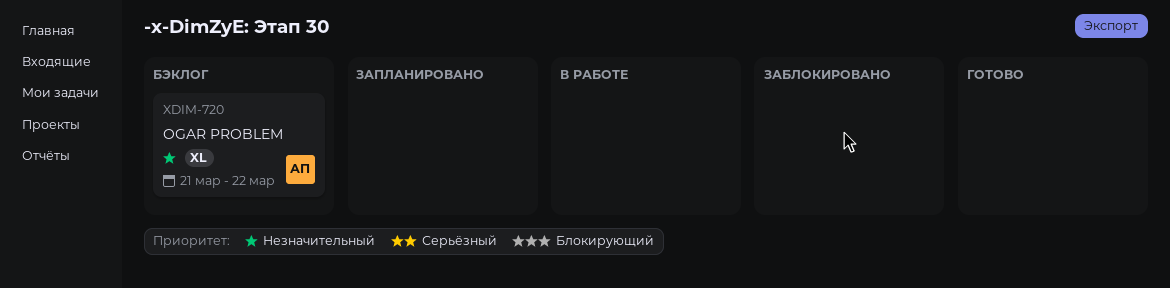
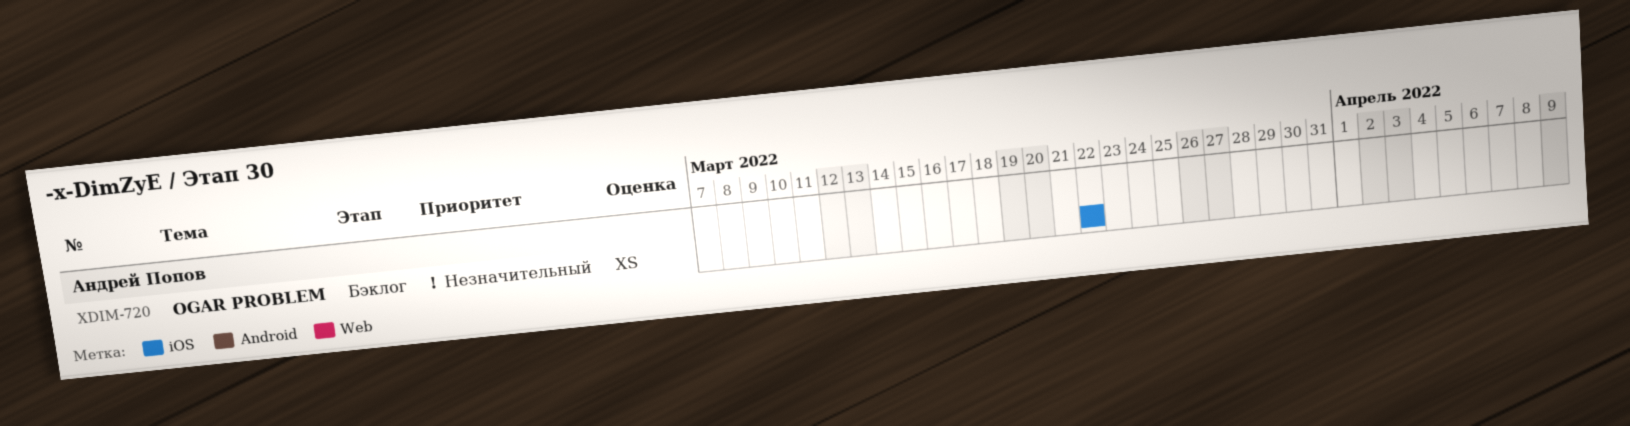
XDIM-720, estimate: XL -> XS
XDIM-720, start: Mar 21 -> Mar 22

